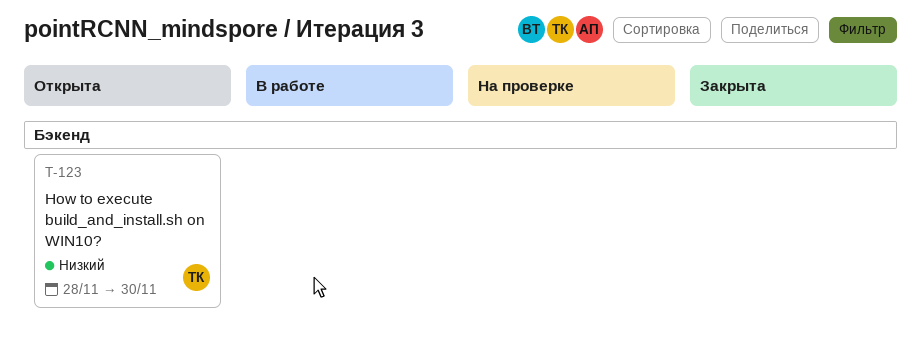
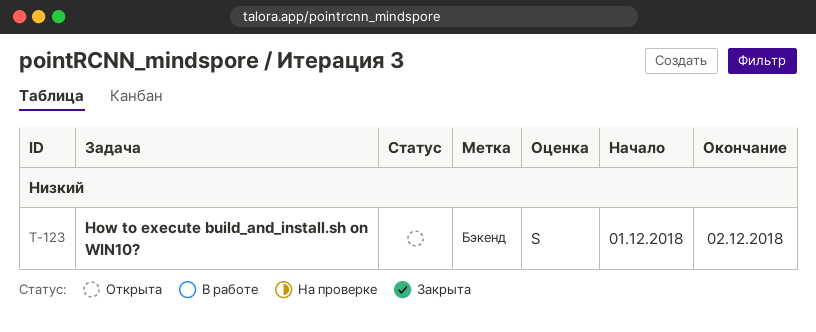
T-123, start: Nov 28 -> Dec 1
T-123, due: Nov 30 -> Dec 2

